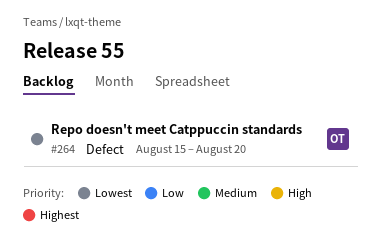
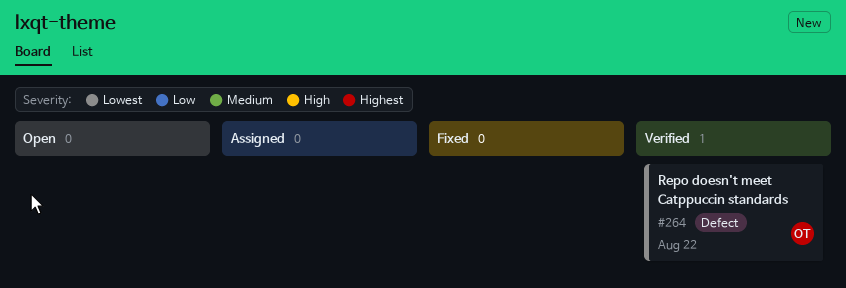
#264, due: Aug 20 -> Aug 22

